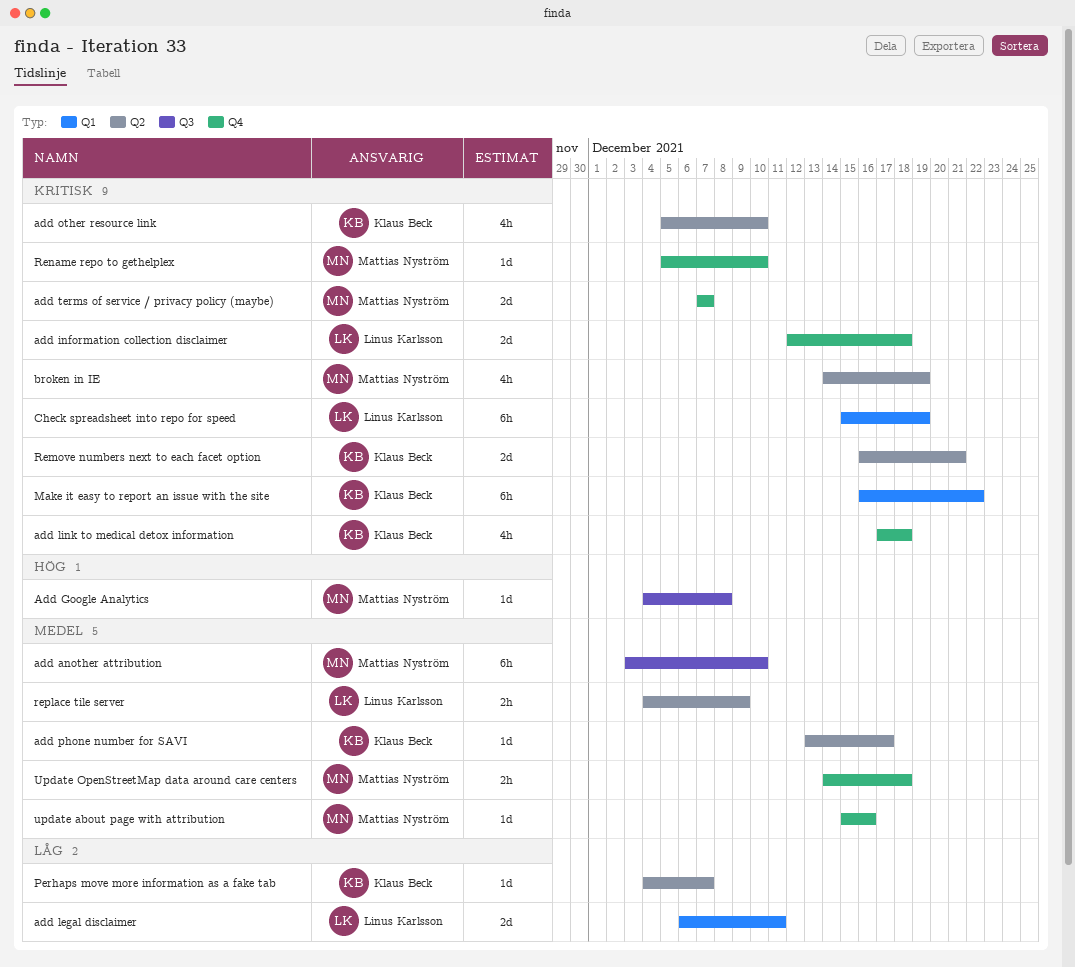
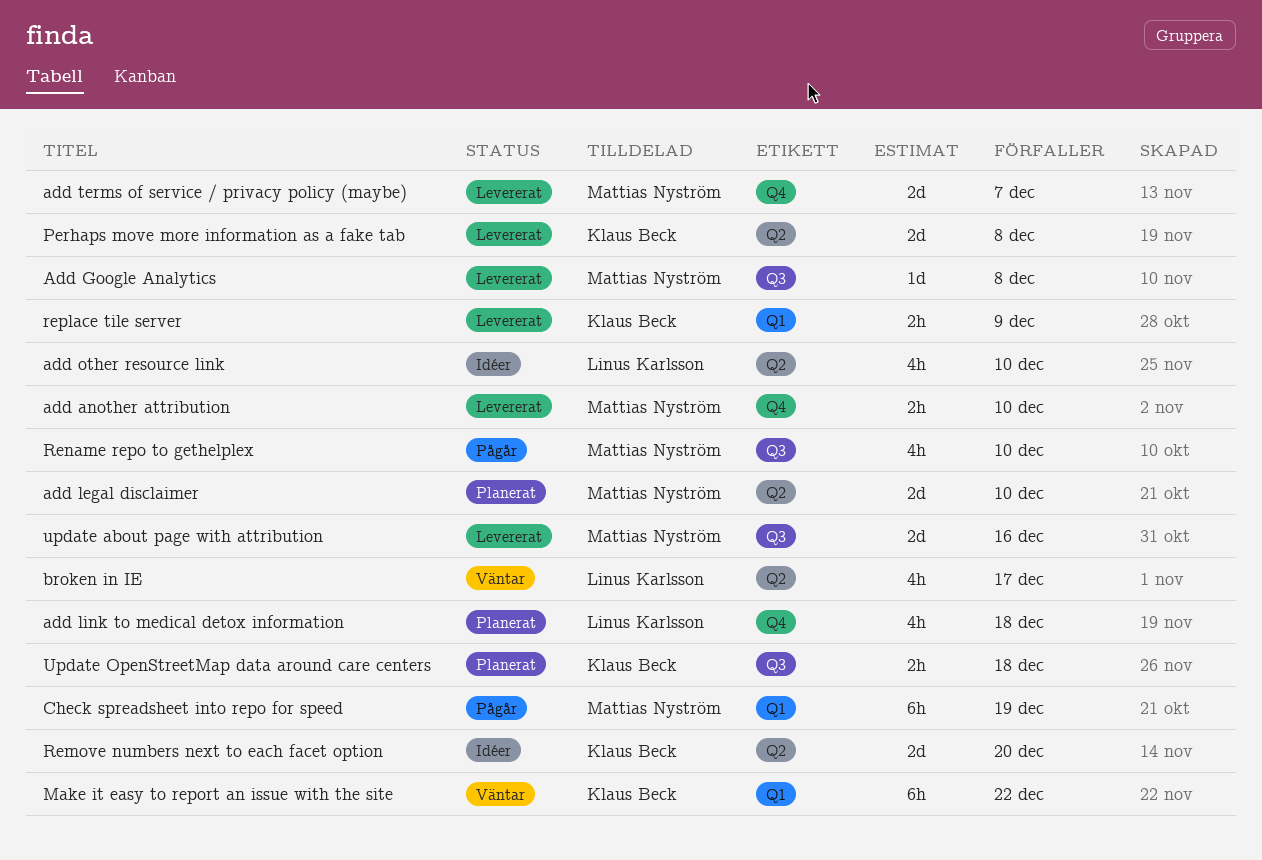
add another attribution, label: Q3 -> Q4
add another attribution, estimate: 6h -> 2h
add information collection disclaimer: present -> none
add legal disclaimer, owner: Linus Karlsson -> Mattias Nyström
add legal disclaimer, label: Q1 -> Q2
add legal disclaimer, due: Dec 11 -> Dec 10
add link to medical detox information, owner: Klaus Beck -> Linus Karlsson
add other resource link, owner: Klaus Beck -> Linus Karlsson
add phone number for SAVI: present -> none
broken in IE, owner: Mattias Nyström -> Linus Karlsson
broken in IE, due: Dec 19 -> Dec 17
Check spreadsheet into repo for speed, owner: Linus Karlsson -> Mattias Nyström
Perhaps move more information as a fake tab, estimate: 1d -> 2d
Perhaps move more information as a fake tab, due: Dec 7 -> Dec 8
Remove numbers next to each facet option, due: Dec 21 -> Dec 20
Rename repo to gethelplex, label: Q4 -> Q3
Rename repo to gethelplex, estimate: 1d -> 4h
replace tile server, owner: Linus Karlsson -> Klaus Beck
replace tile server, label: Q2 -> Q1
update about page with attribution, label: Q4 -> Q3
update about page with attribution, estimate: 1d -> 2d
Update OpenStreetMap data around care centers, owner: Mattias Nyström -> Klaus Beck
Update OpenStreetMap data around care centers, label: Q4 -> Q3

